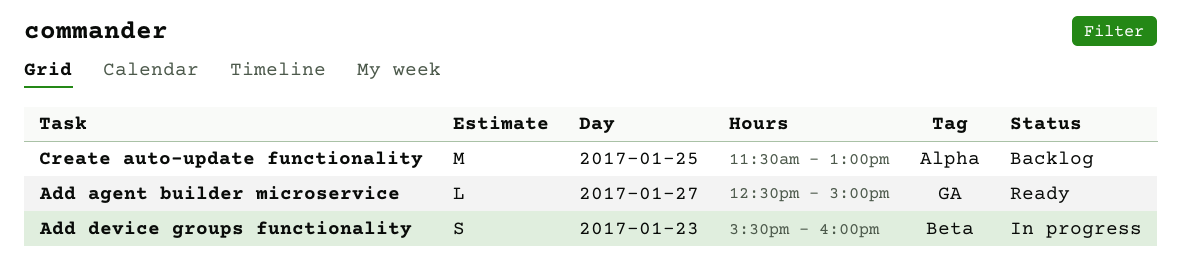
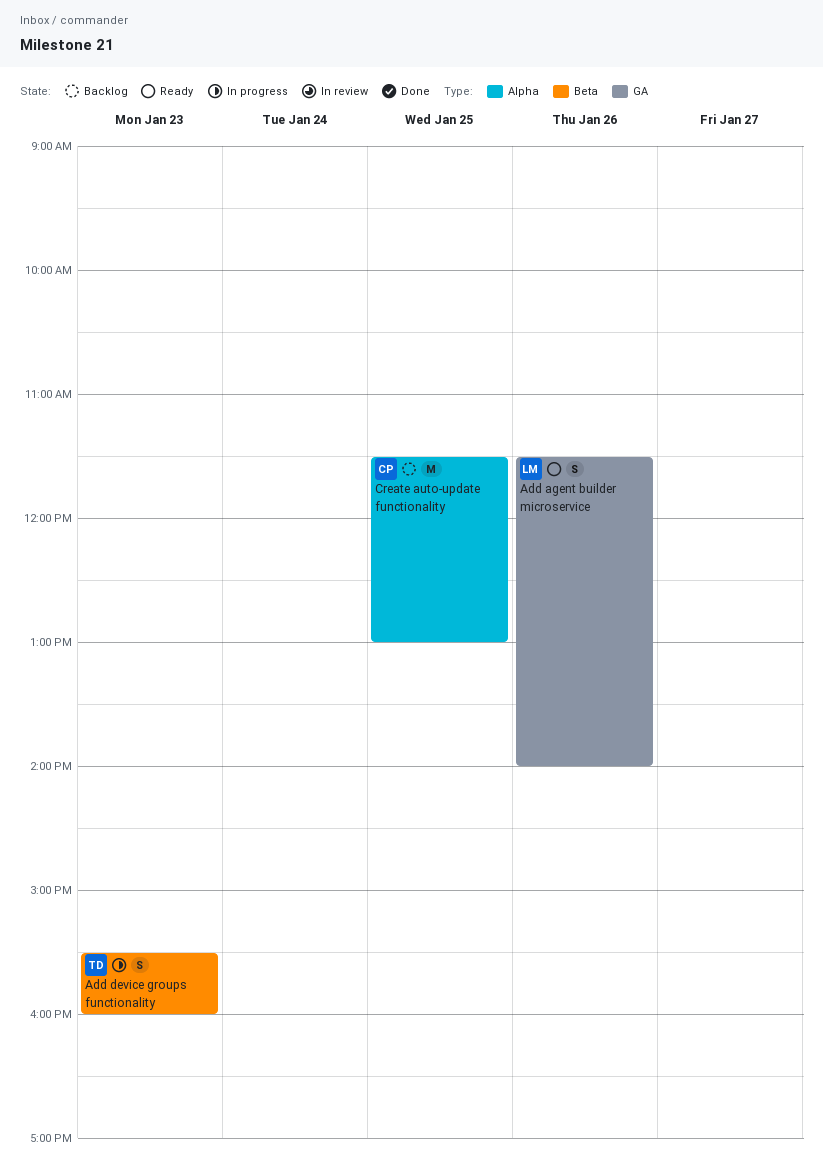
Add agent builder microservice, estimate: L -> S
Add agent builder microservice, day: Jan 27 -> Jan 26
Add agent builder microservice, begins: 12:30 -> 11:30
Add agent builder microservice, ends: 15:00 -> 14:00

